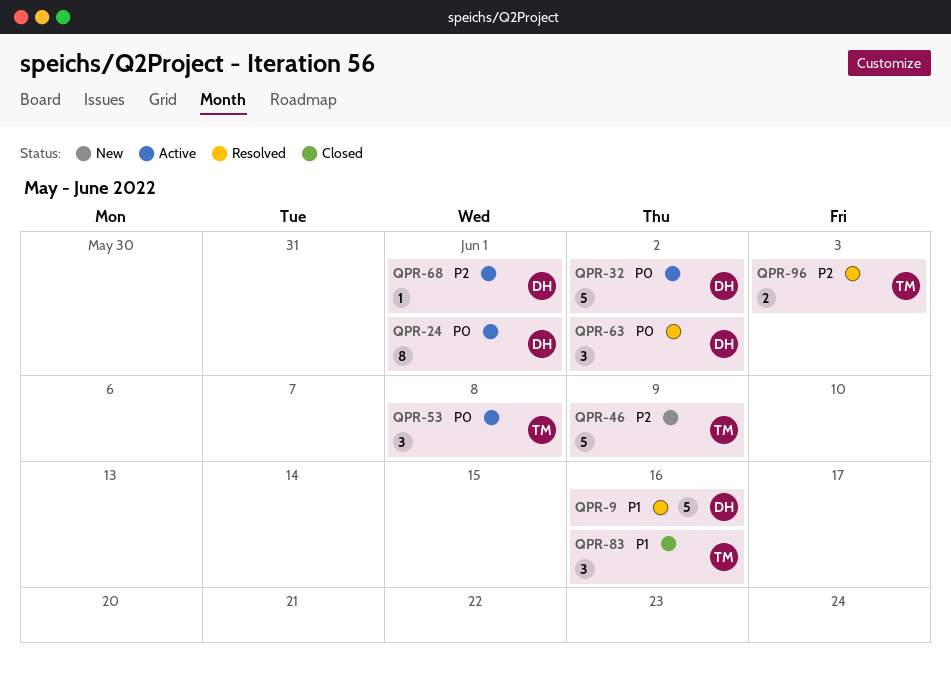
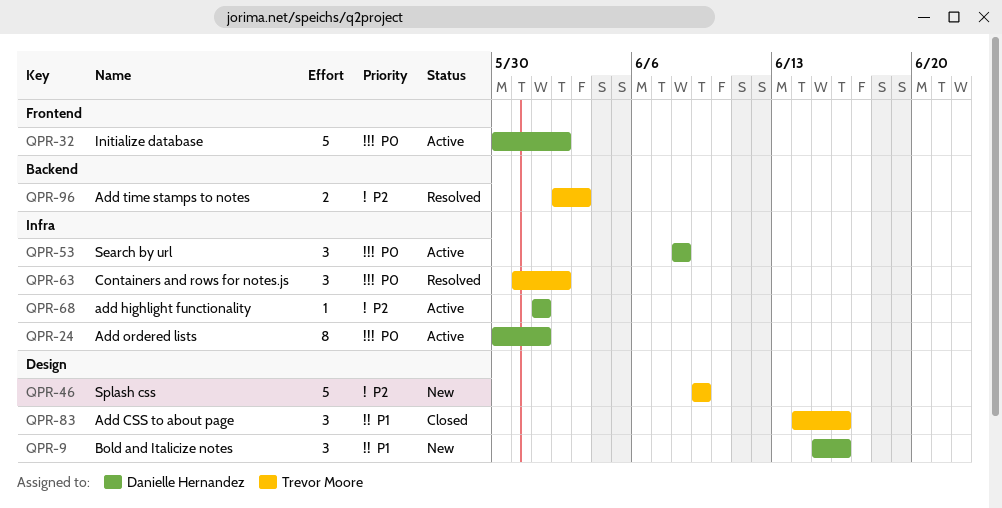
QPR-9, status: Resolved -> New
QPR-9, estimate: 5 -> 3
QPR-53, owner: Trevor Moore -> Danielle Hernandez
QPR-63, owner: Danielle Hernandez -> Trevor Moore

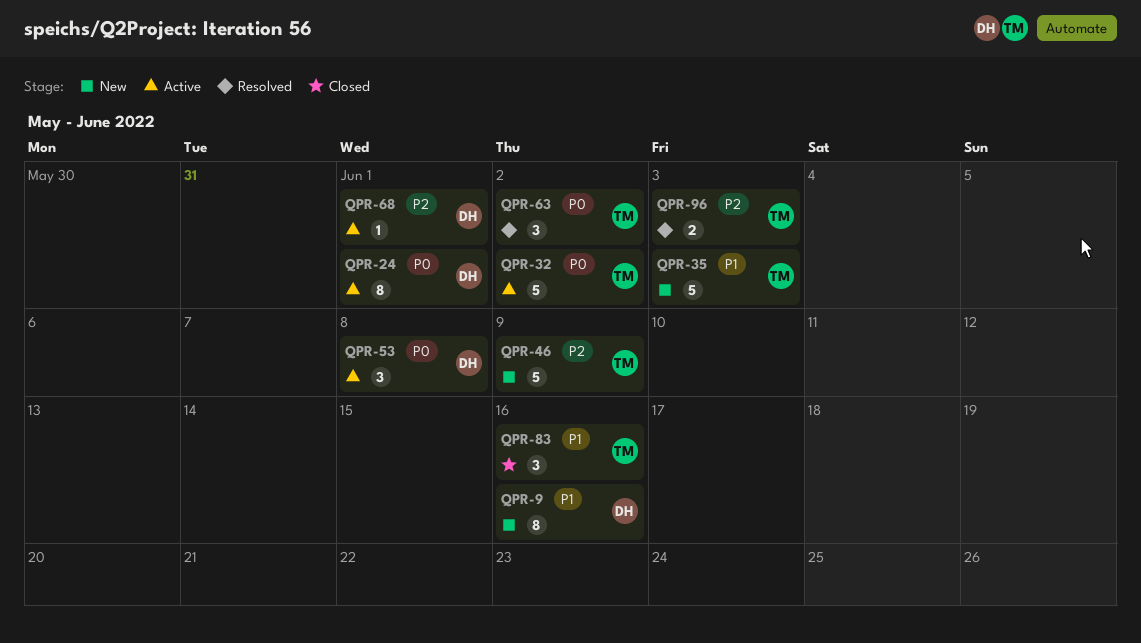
QPR-9, estimate: 3 -> 8
QPR-32, owner: Danielle Hernandez -> Trevor Moore
QPR-35: none -> present

